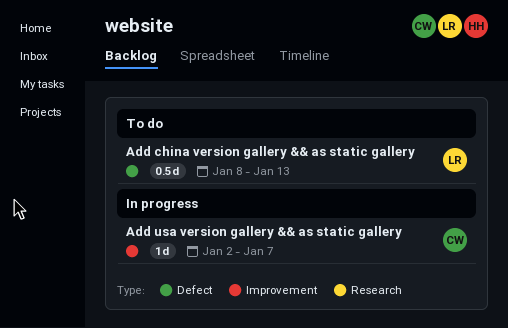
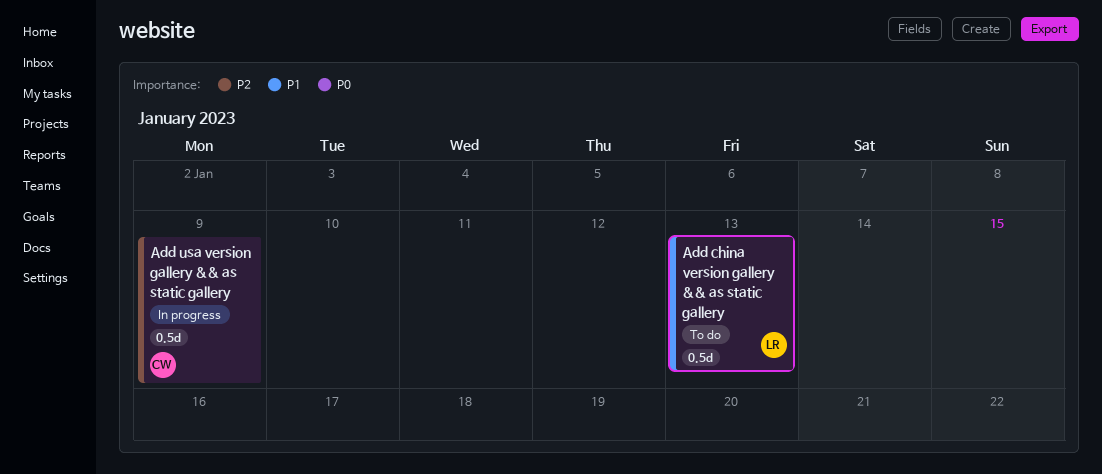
Add usa version gallery && as static gallery, estimate: 1d -> 0.5d
Add usa version gallery && as static gallery, due: Jan 7 -> Jan 9

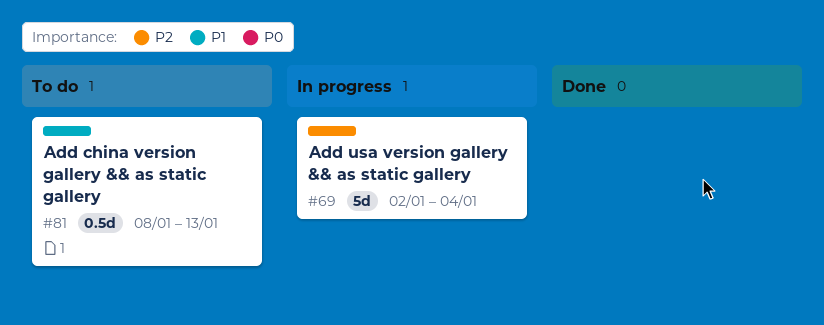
Add usa version gallery && as static gallery, estimate: 0.5d -> 5d
Add usa version gallery && as static gallery, due: Jan 9 -> Jan 4

